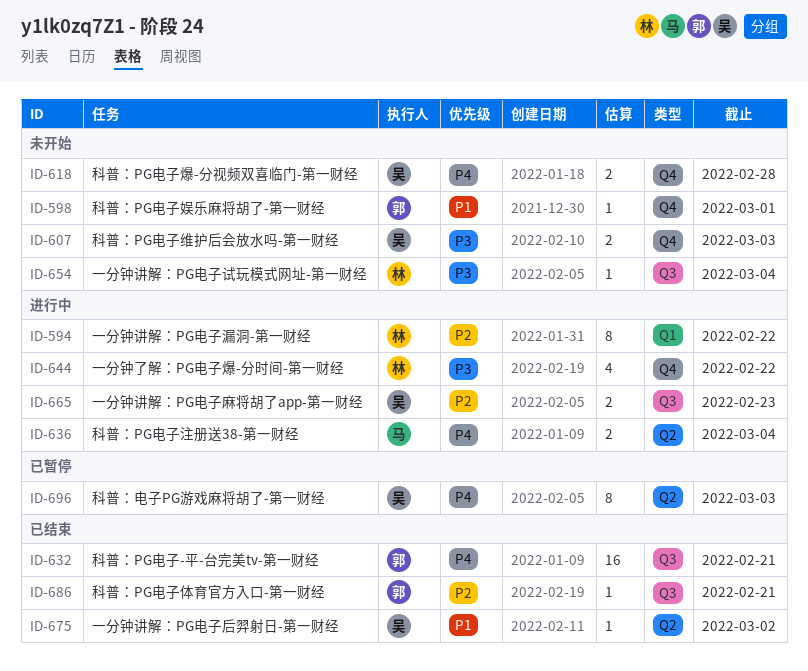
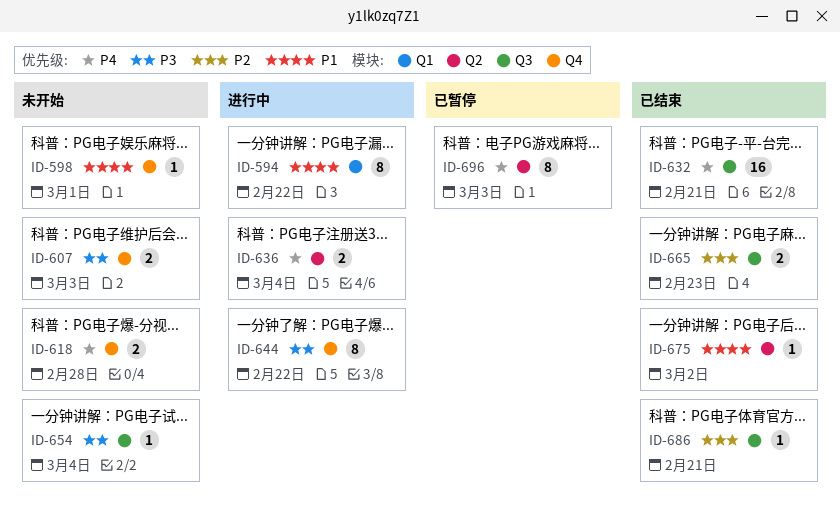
ID-594, priority: P2 -> P1
ID-644, estimate: 4 -> 8
ID-665, status: 进行中 -> 已结束

